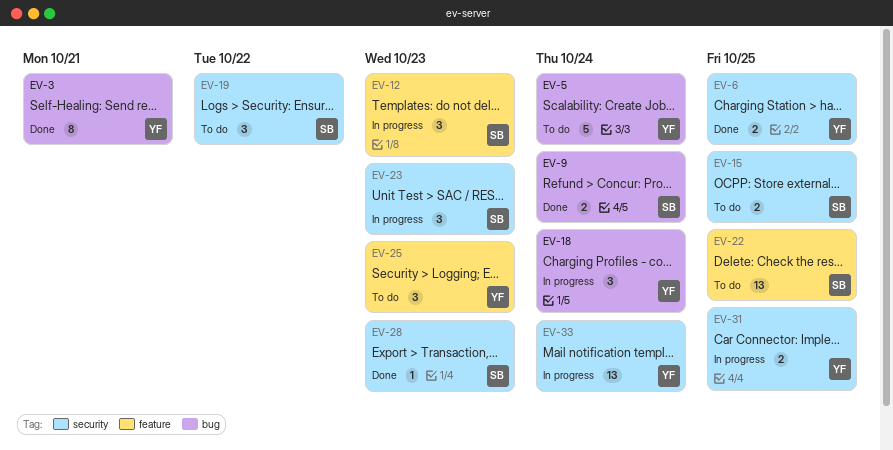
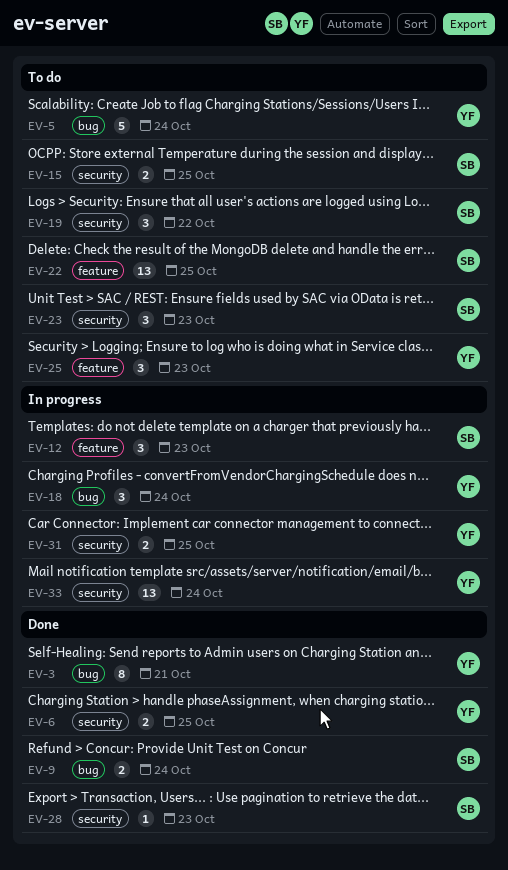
EV-23, status: In progress -> To do

